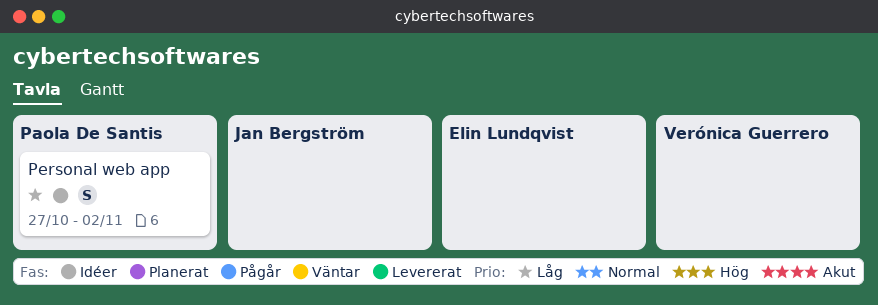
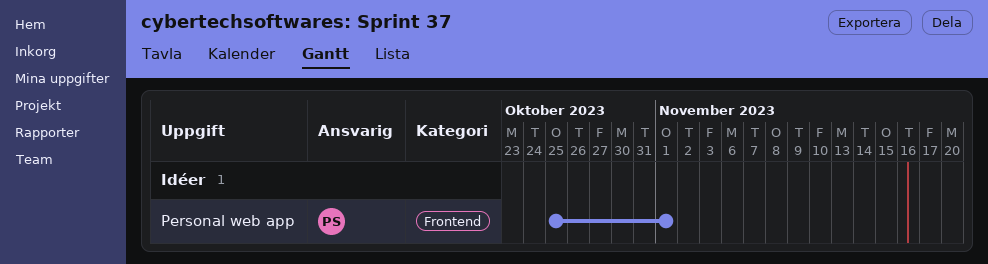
Personal web app, start: Oct 27 -> Oct 25
Personal web app, due: Nov 2 -> Nov 1

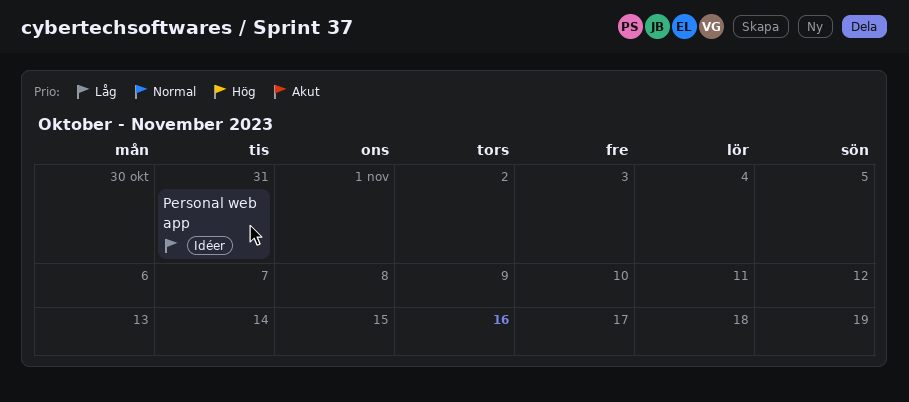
Personal web app, due: Nov 1 -> Oct 31

